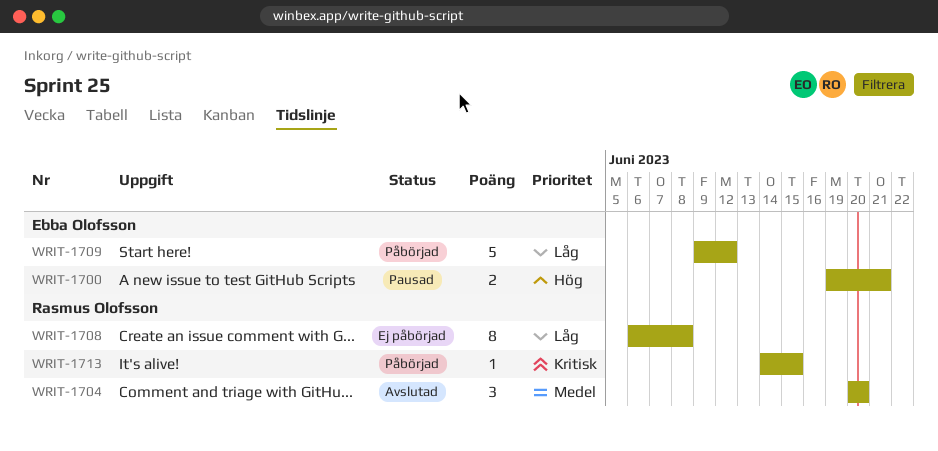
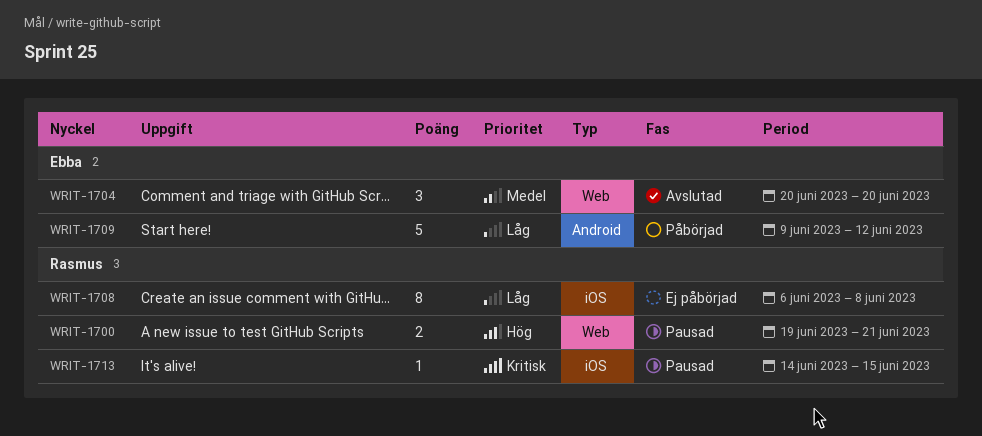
WRIT-1700, owner: Ebba Olofsson -> Rasmus Olofsson
WRIT-1704, owner: Rasmus Olofsson -> Ebba Olofsson
WRIT-1713, status: Påbörjad -> Pausad

